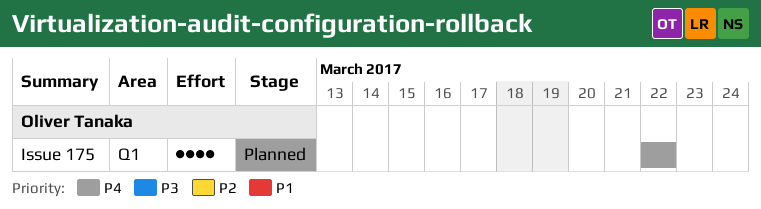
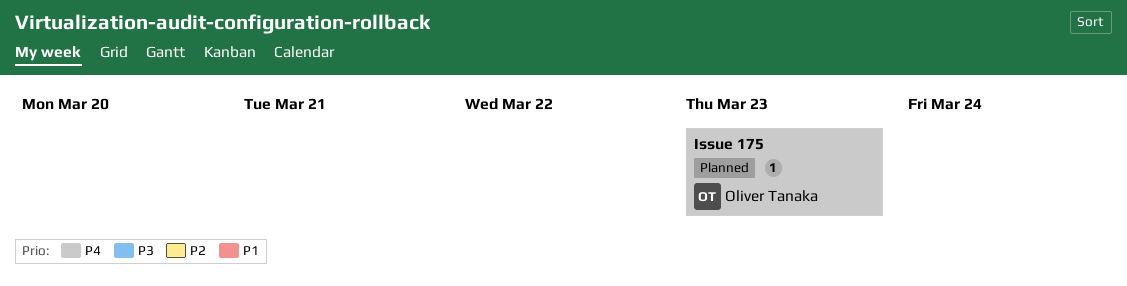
Issue 175, estimate: 4 -> 1
Issue 175, due: Mar 22 -> Mar 23

